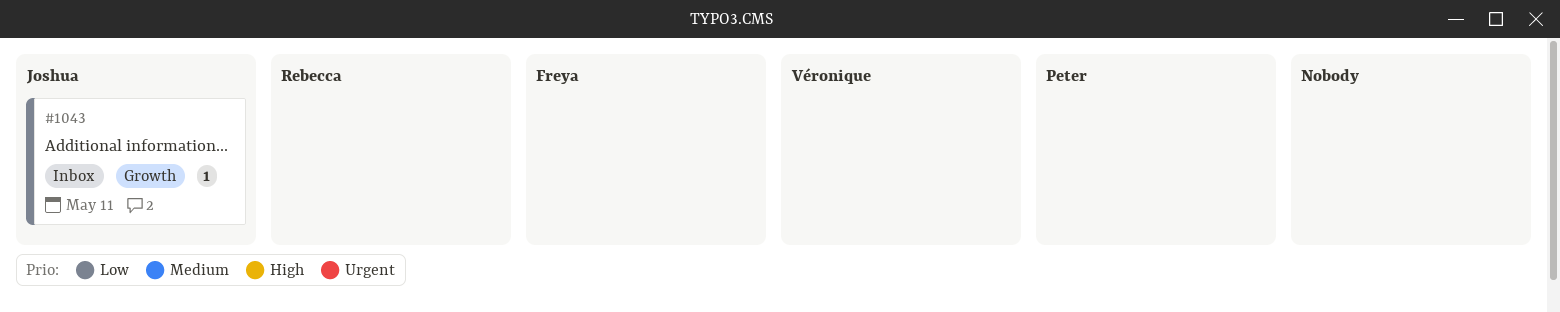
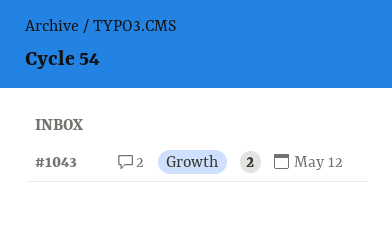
#1043, estimate: 1 -> 2
#1043, due: May 11 -> May 12

